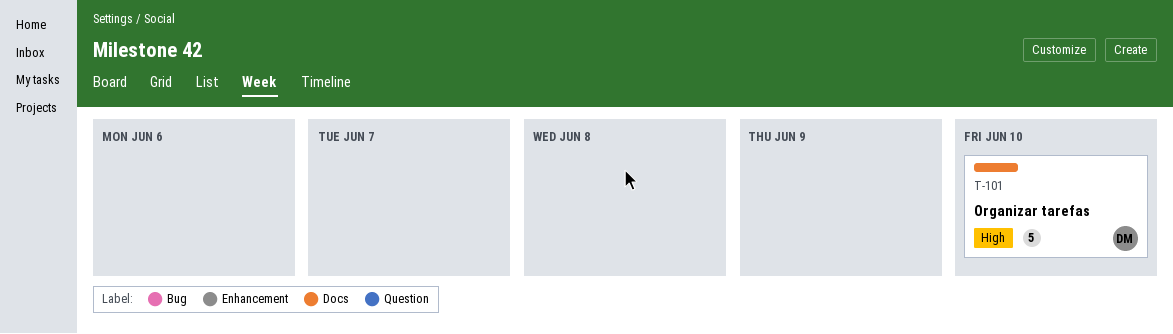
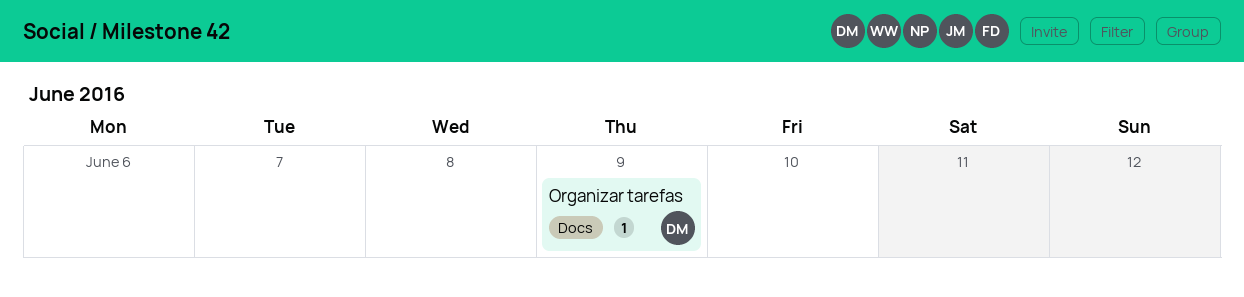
Organizar tarefas, estimate: 5 -> 1
Organizar tarefas, due: Jun 10 -> Jun 9

